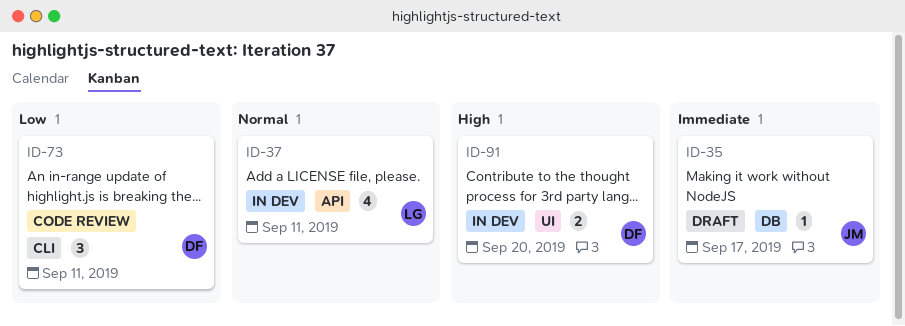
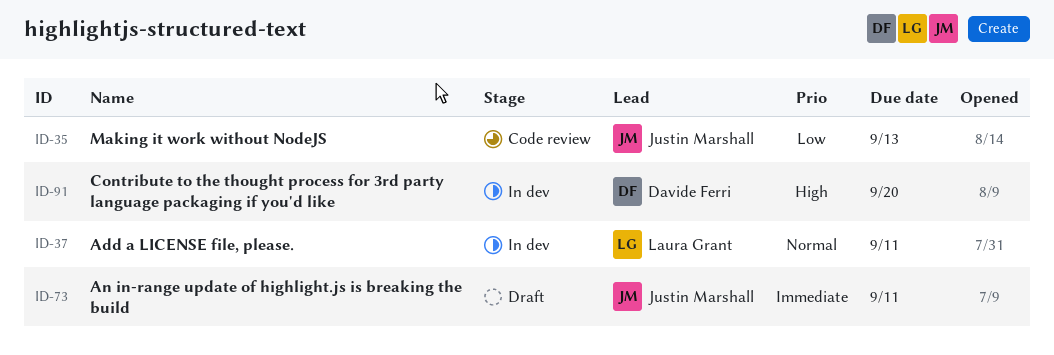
ID-35, status: Draft -> Code review
ID-35, priority: Immediate -> Low
ID-35, due: Sep 17 -> Sep 13
ID-73, status: Code review -> Draft
ID-73, owner: Davide Ferri -> Justin Marshall
ID-73, priority: Low -> Immediate

